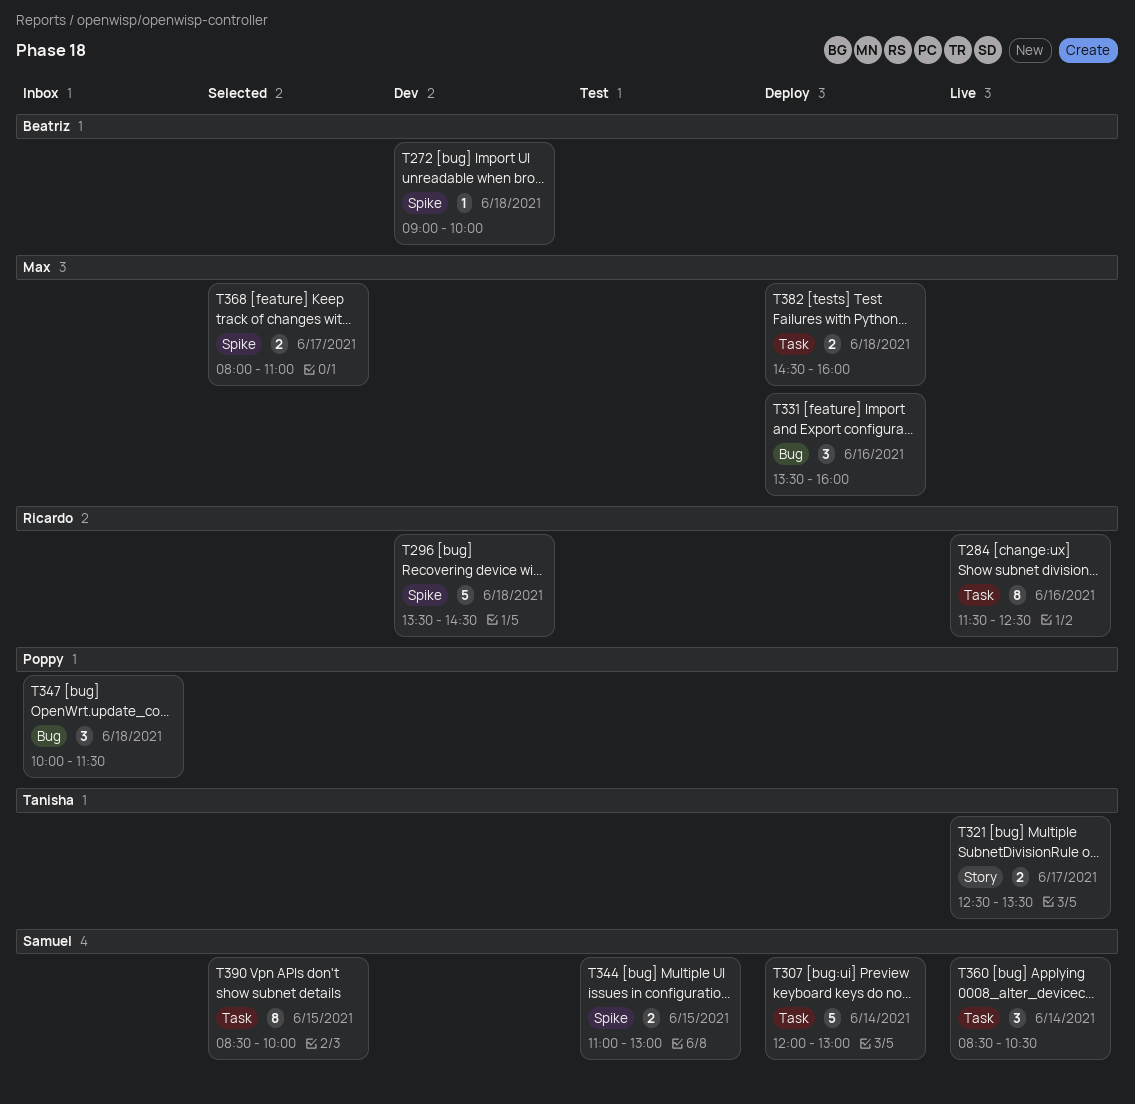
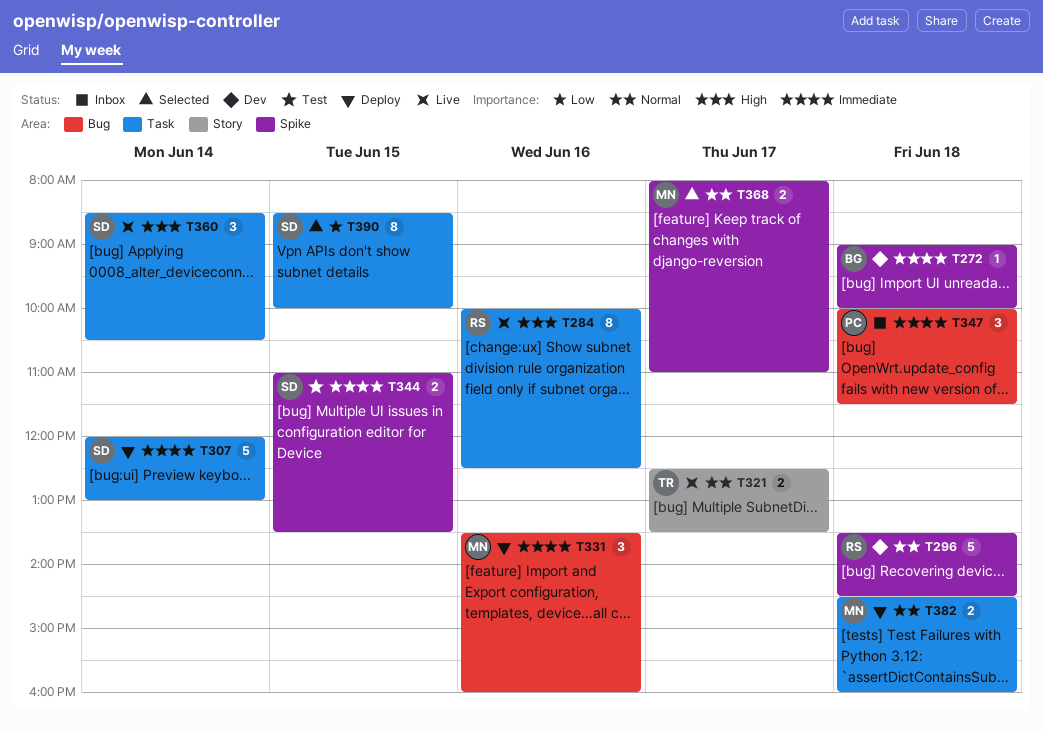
T284, begins: 11:30 -> 10:00
T344, ends: 13:00 -> 13:30

